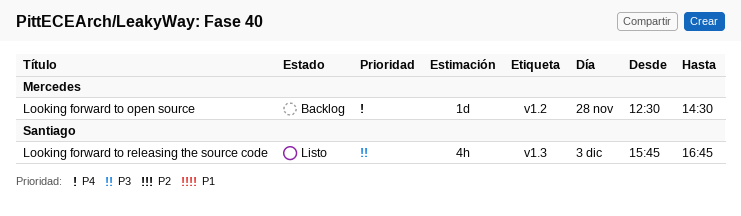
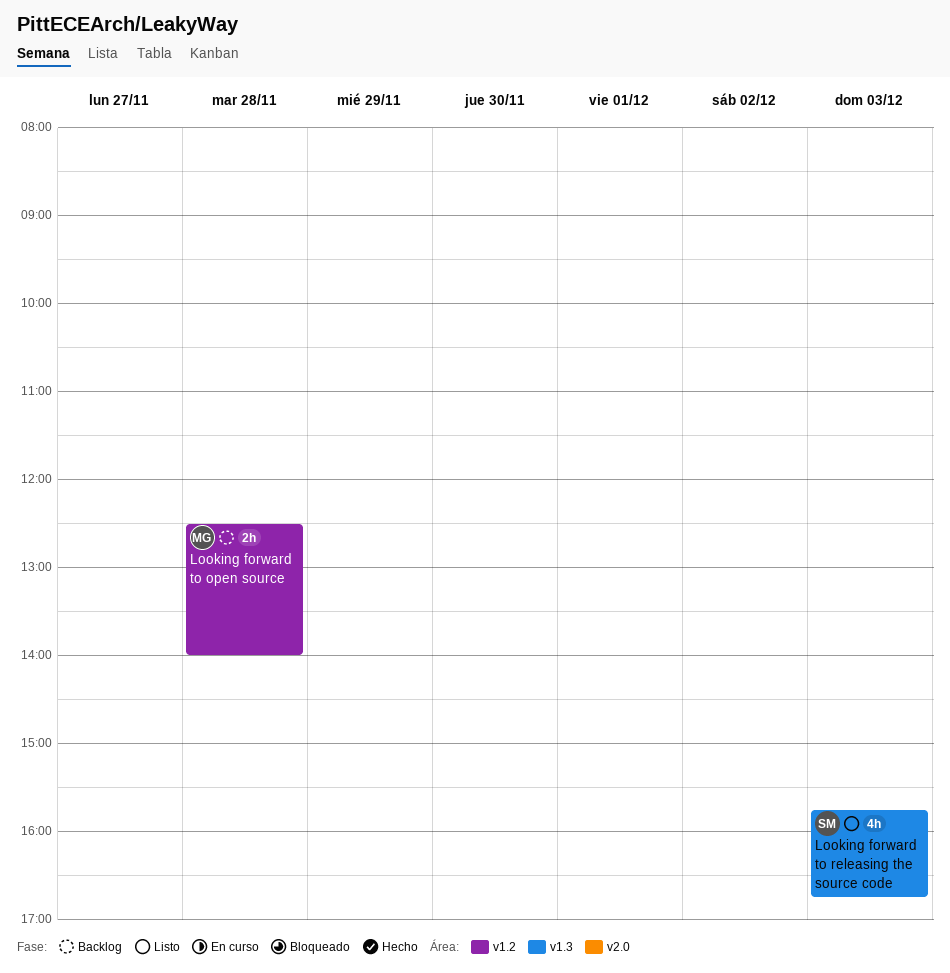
Looking forward to open source, estimate: 1d -> 2h
Looking forward to open source, ends: 14:30 -> 14:00

